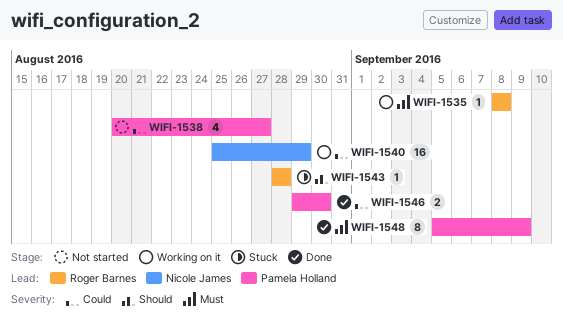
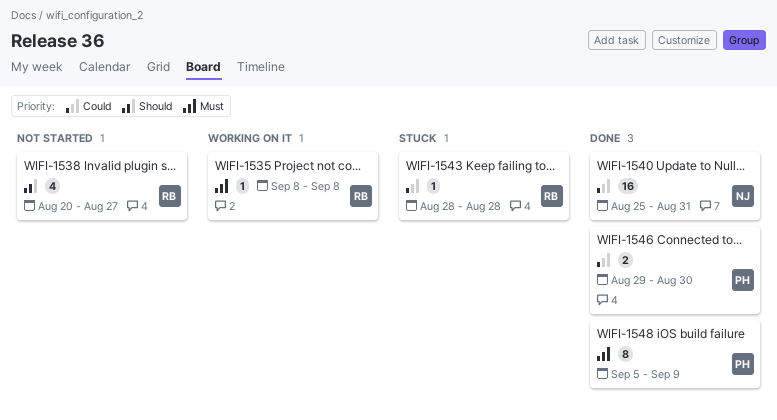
WIFI-1538, owner: Pamela Holland -> Roger Barnes
WIFI-1538, priority: Could -> Should
WIFI-1540, status: Working on it -> Done
WIFI-1540, due: Aug 29 -> Aug 31
WIFI-1543, priority: Should -> Could

